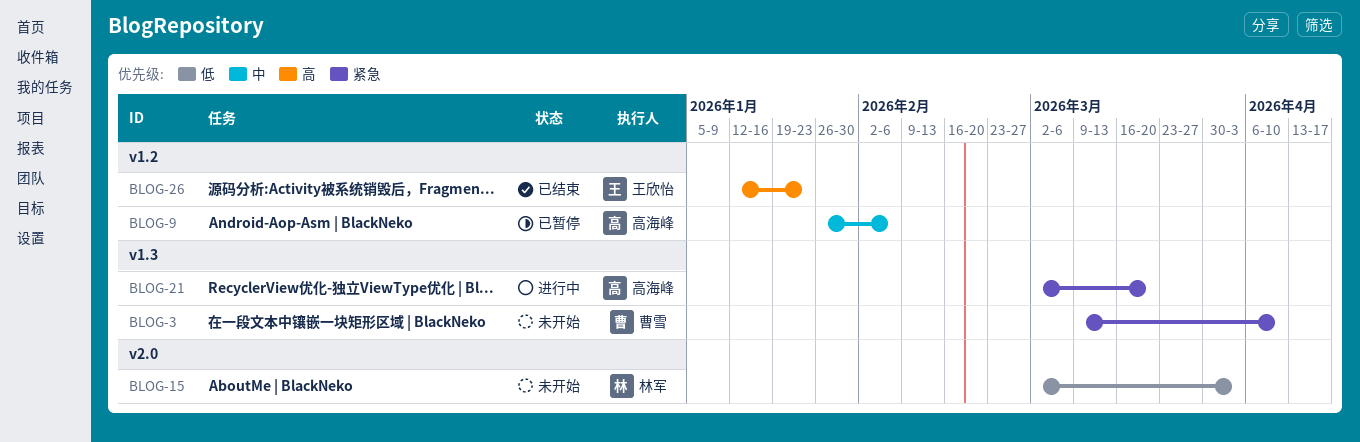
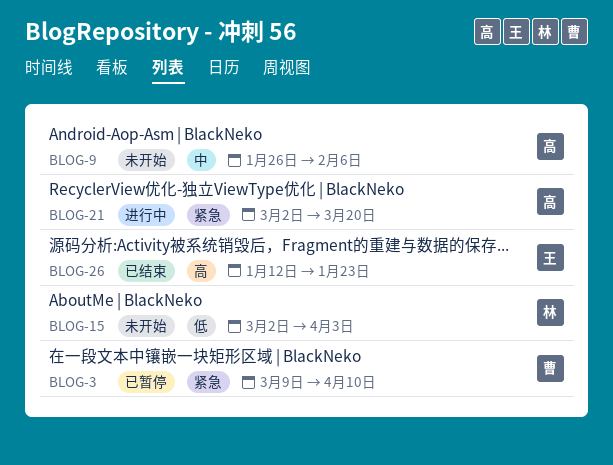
BLOG-3, status: 未开始 -> 已暂停
BLOG-9, status: 已暂停 -> 未开始

